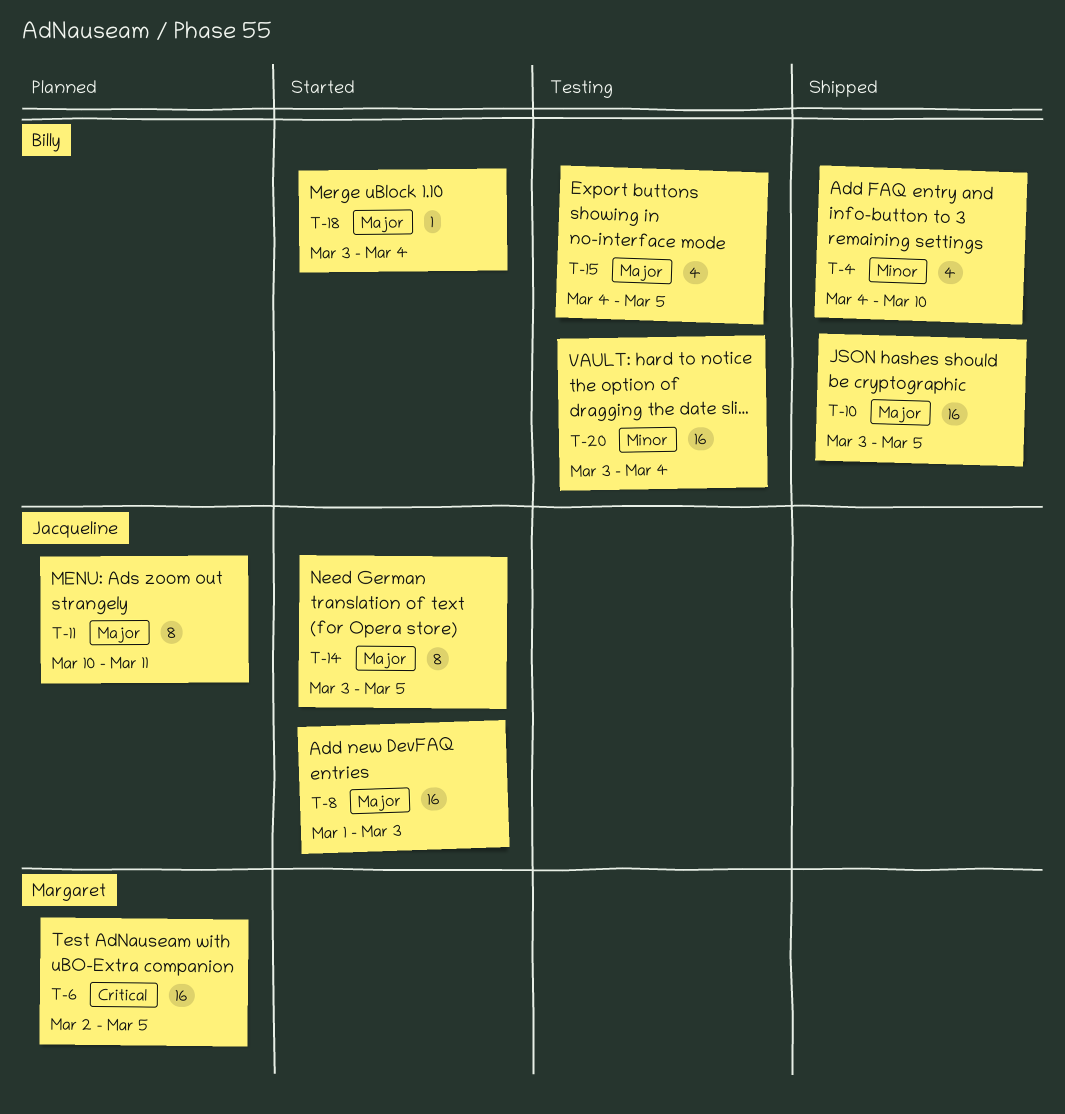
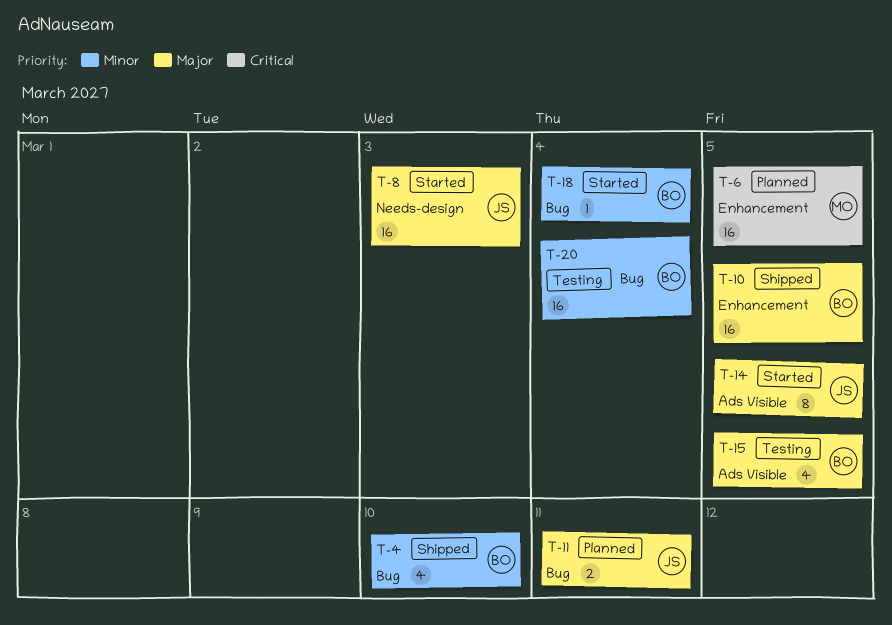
T-11, estimate: 8 -> 2
T-18, priority: Major -> Minor

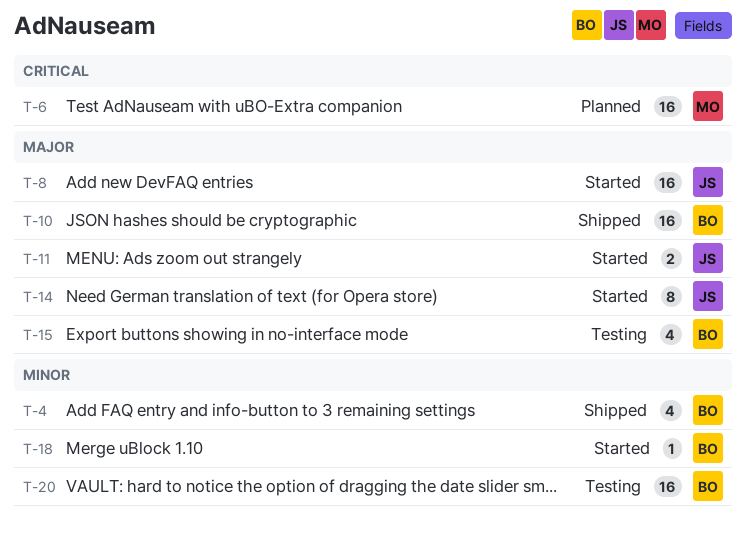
T-11, status: Planned -> Started

